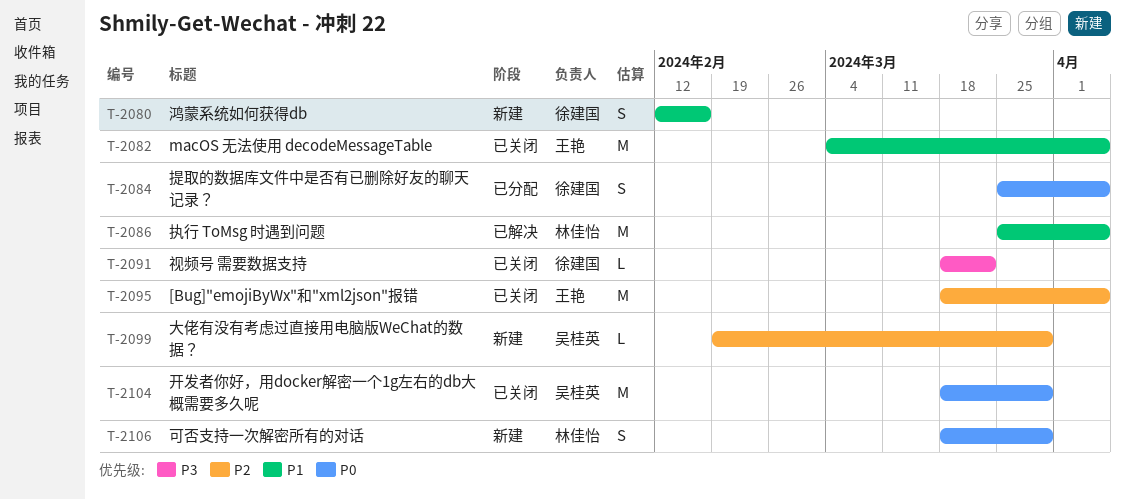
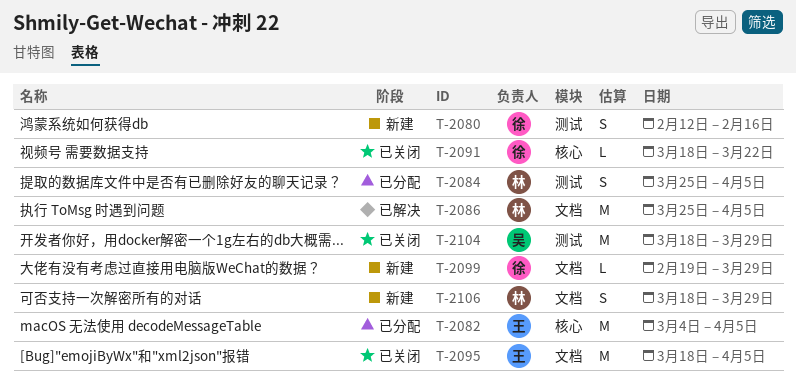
T-2082, status: 已关闭 -> 已分配
T-2084, owner: 徐建国 -> 林佳怡
T-2099, owner: 吴桂英 -> 徐建国

